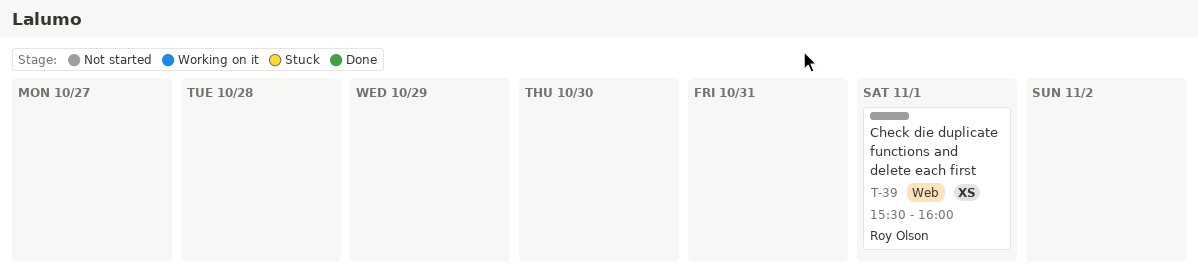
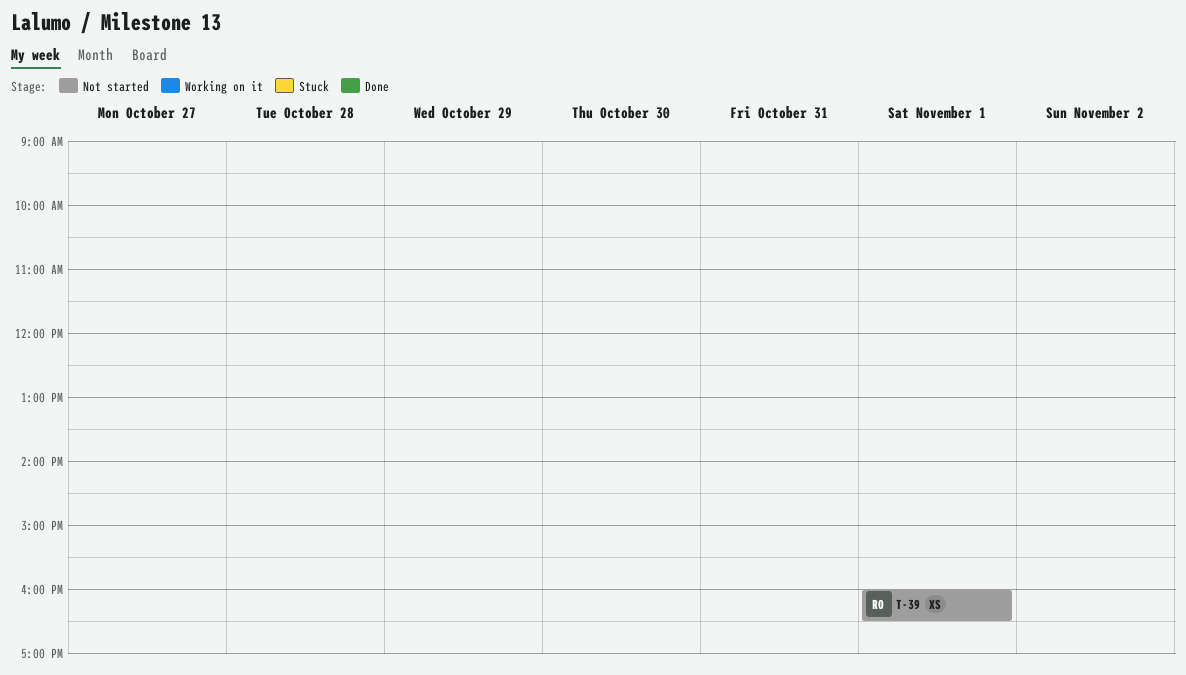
T-39, begins: 15:30 -> 16:00
T-39, ends: 16:00 -> 16:30

